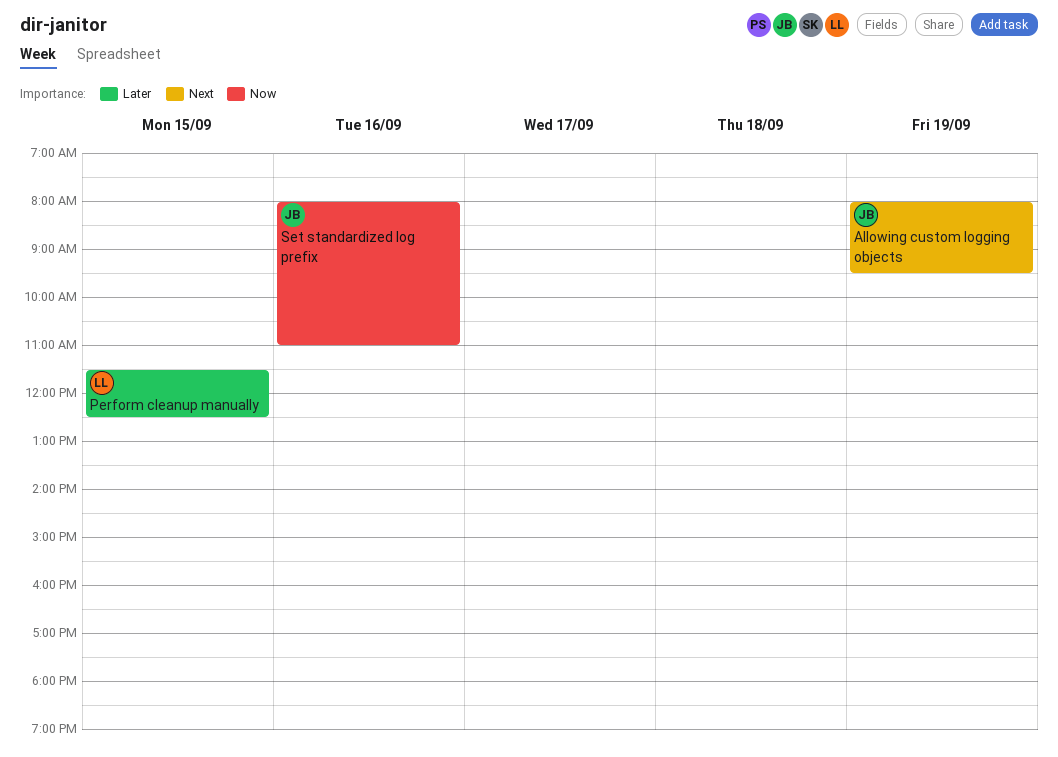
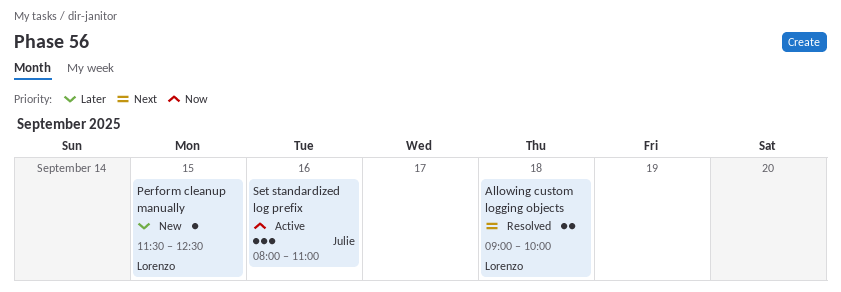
Allowing custom logging objects, owner: Julie -> Lorenzo
Allowing custom logging objects, day: Sep 19 -> Sep 18
Allowing custom logging objects, begins: 08:00 -> 09:00
Allowing custom logging objects, ends: 09:30 -> 10:00

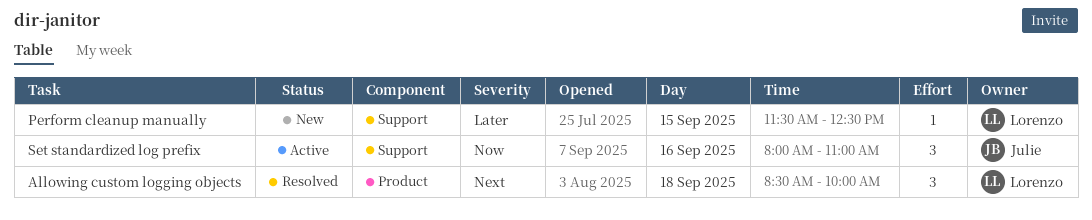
Allowing custom logging objects, estimate: 2 -> 3
Allowing custom logging objects, begins: 09:00 -> 08:30

